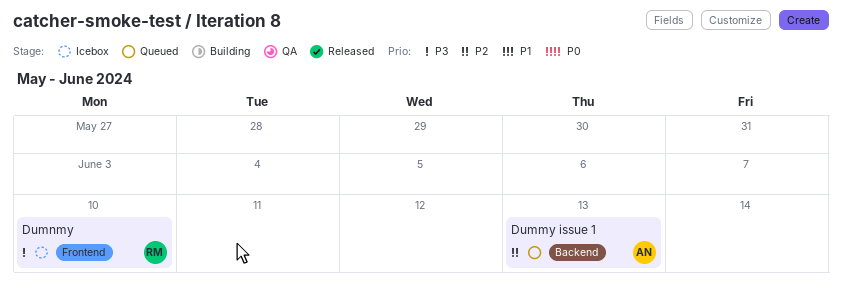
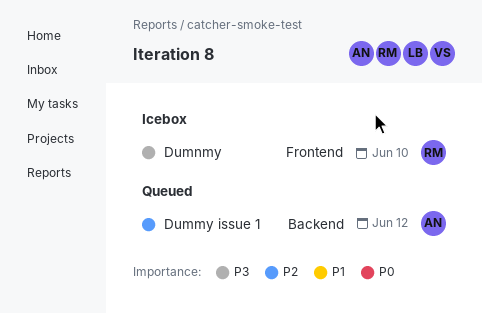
Dummy issue 1, due: Jun 13 -> Jun 12

